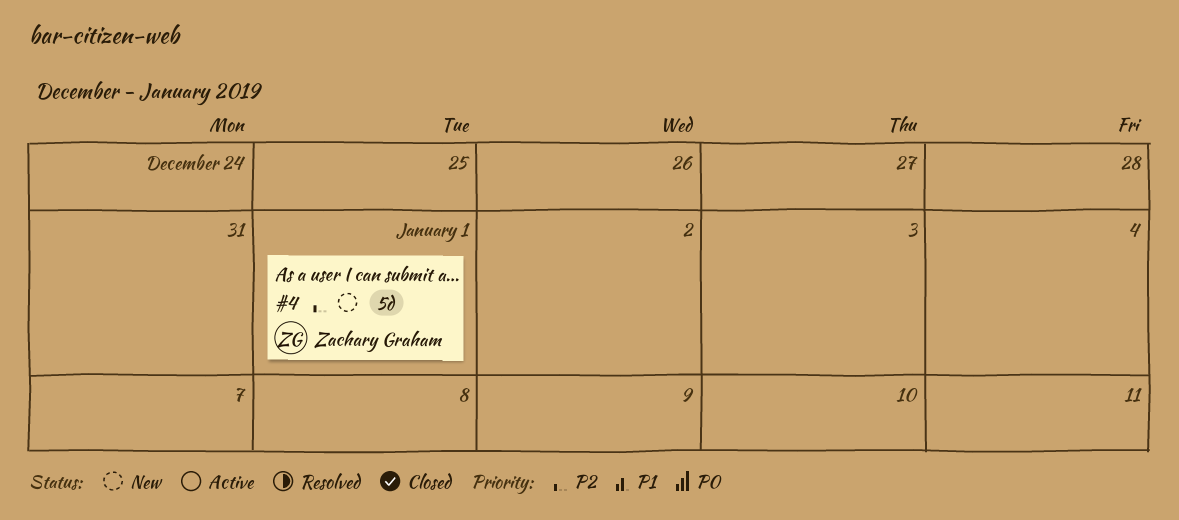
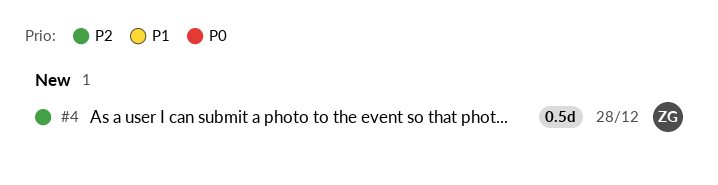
#4, estimate: 5d -> 0.5d
#4, due: Jan 1 -> Dec 28

